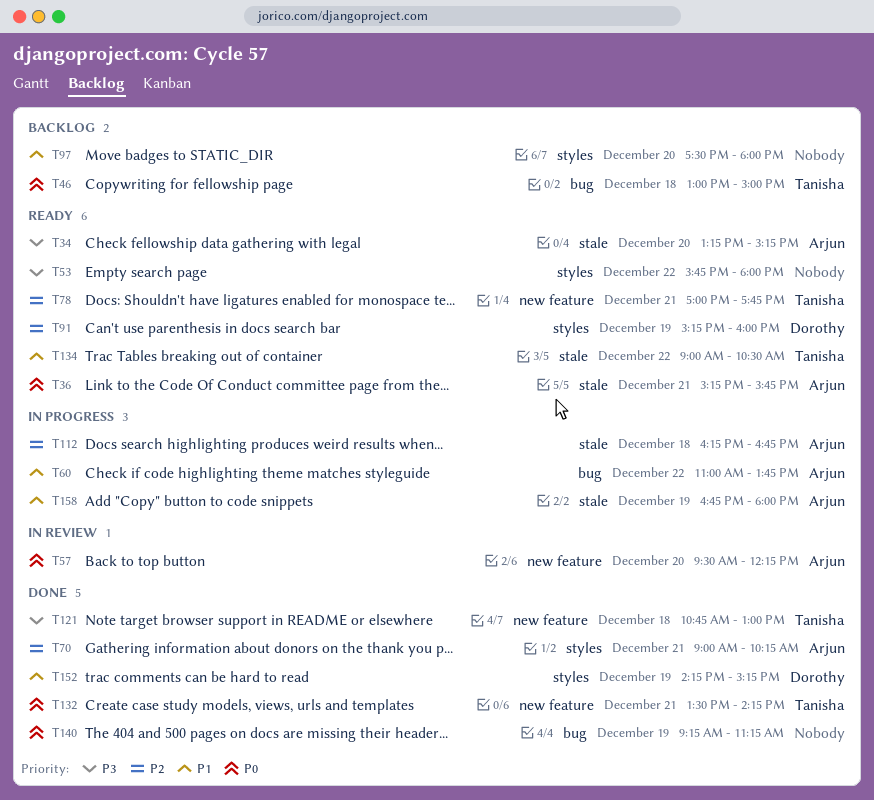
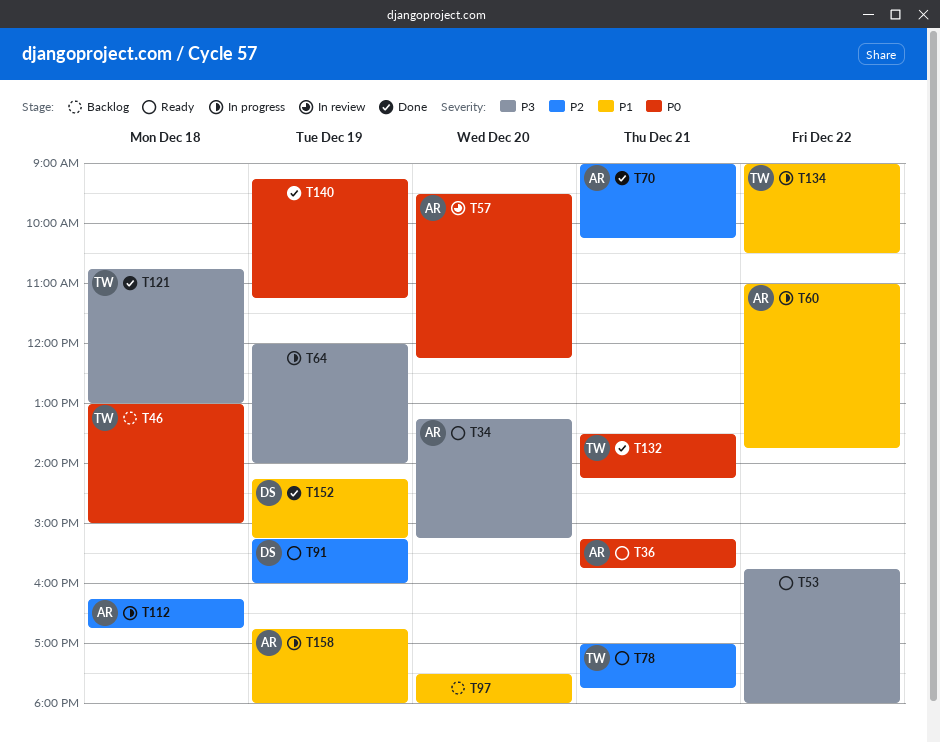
T64: none -> present
T134, status: Ready -> In progress

